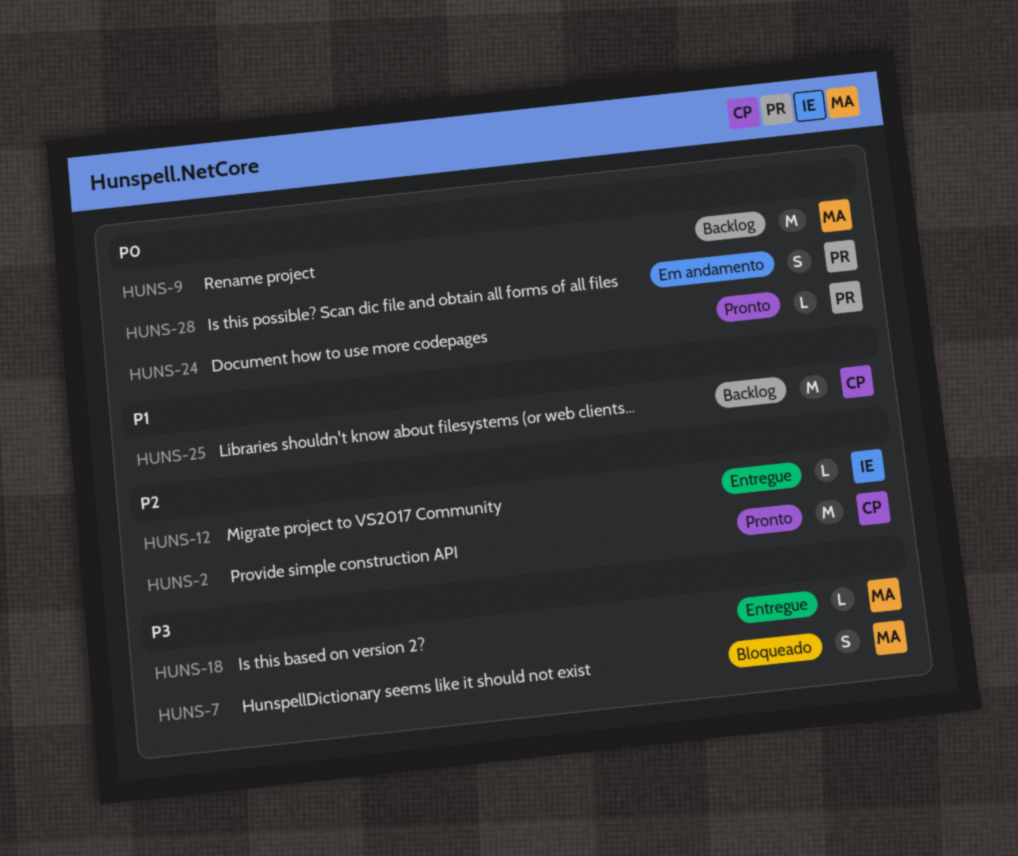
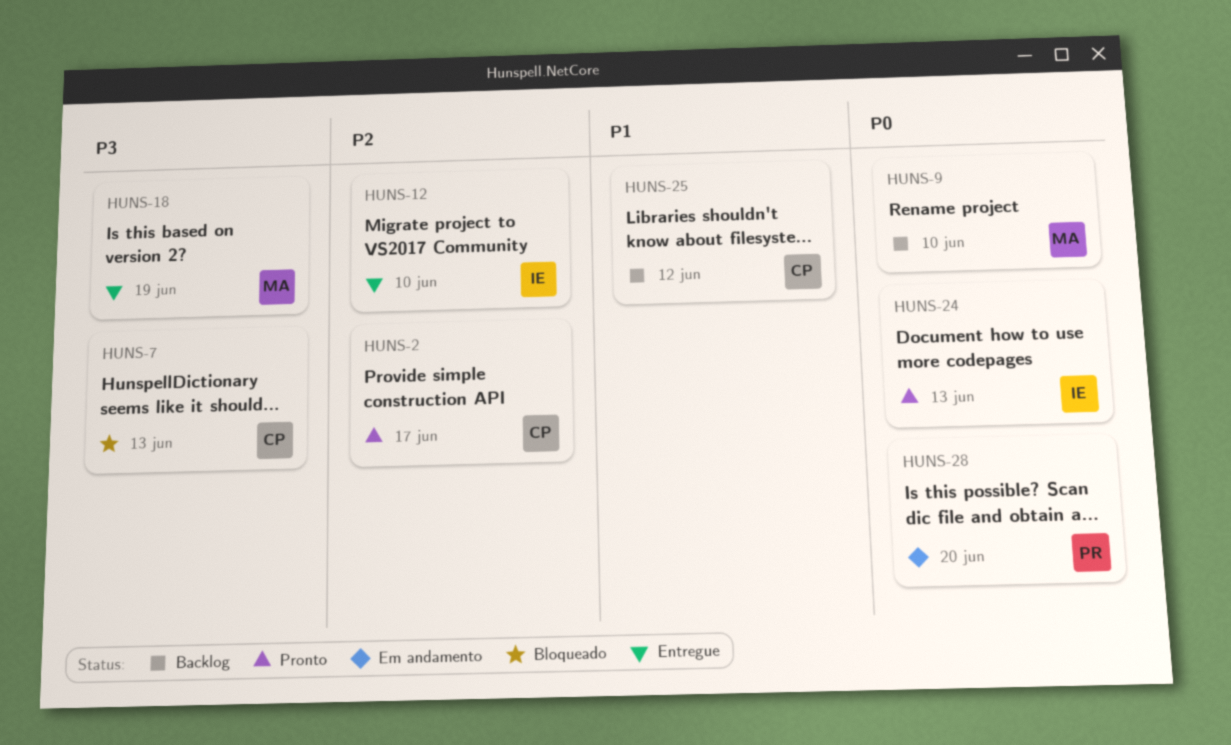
HUNS-7, owner: MA -> CP
HUNS-24, owner: PR -> IE

